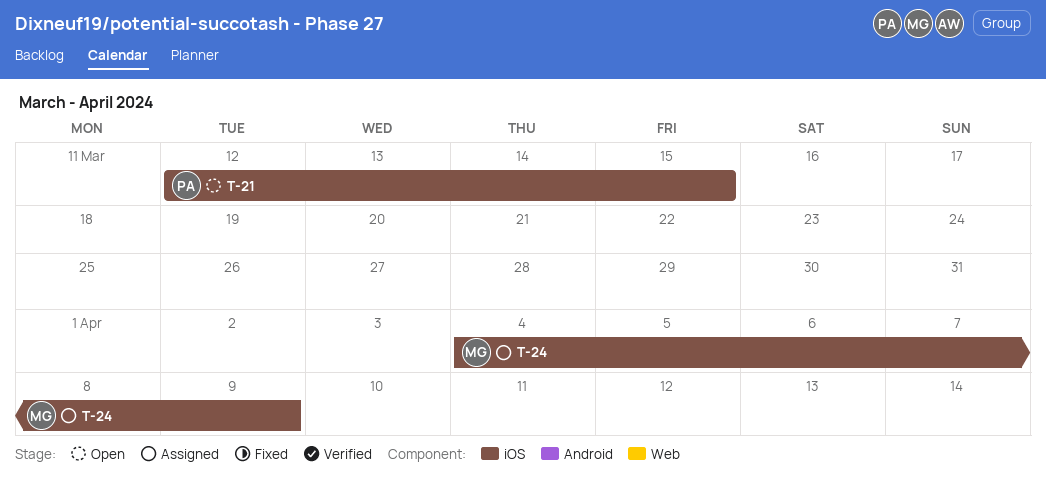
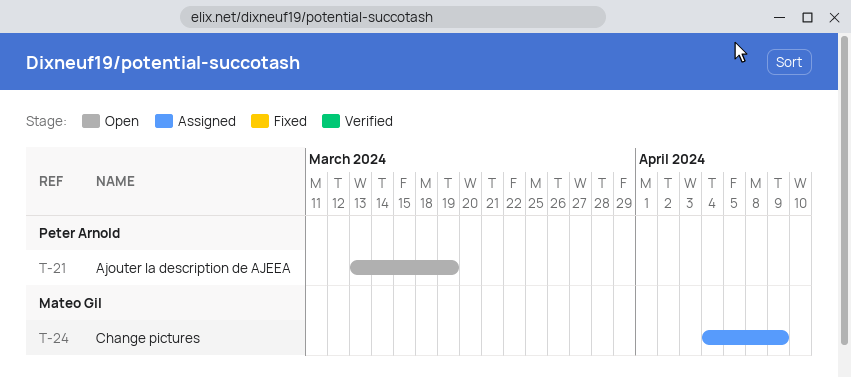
T-21, start: Mar 12 -> Mar 13
T-21, due: Mar 15 -> Mar 19

